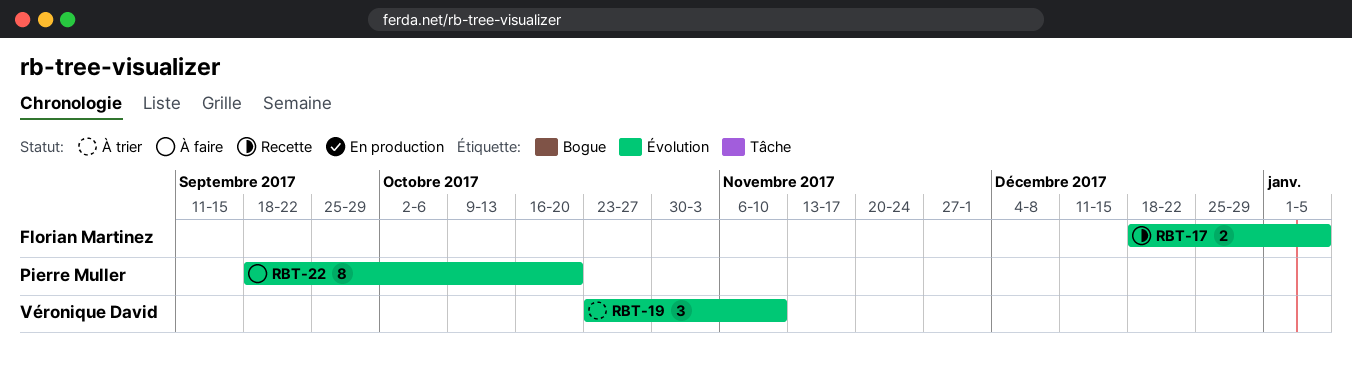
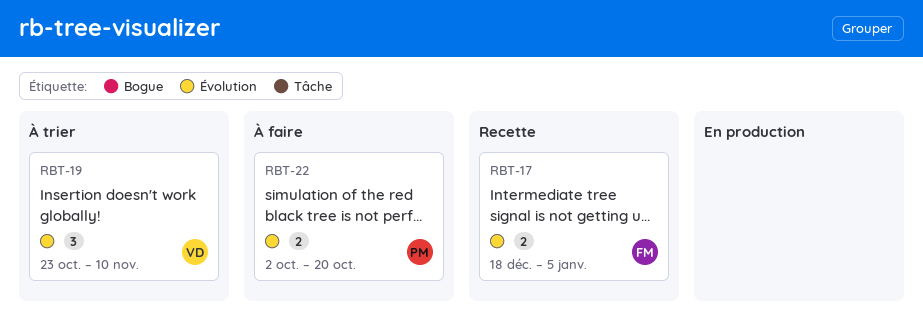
RBT-22, estimate: 8 -> 2
RBT-22, start: Sep 18 -> Oct 2

